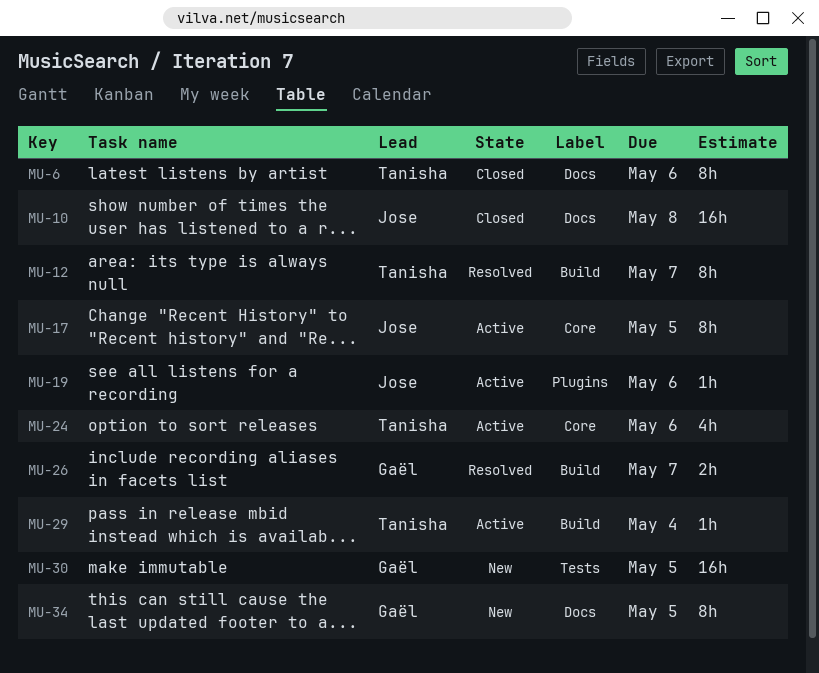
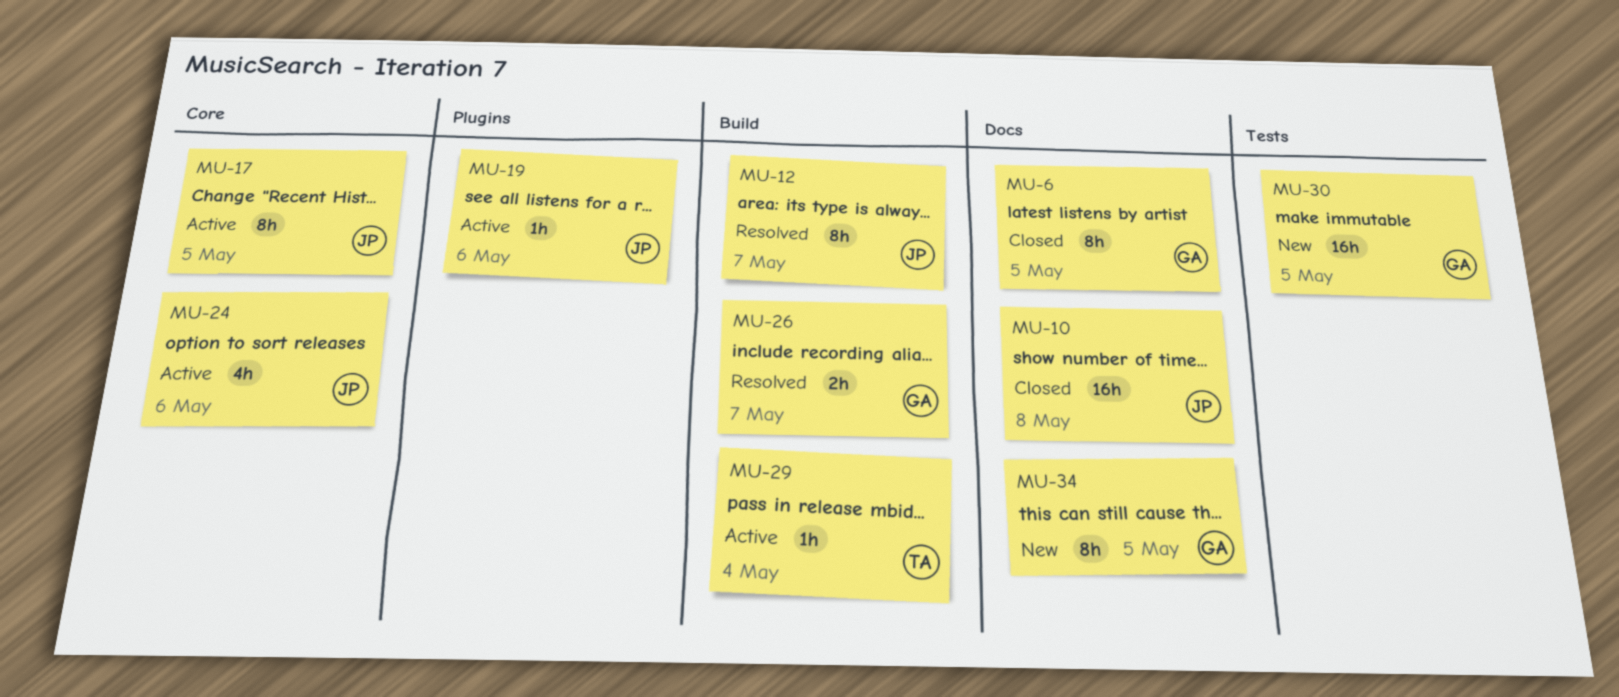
MU-6, owner: Tanisha -> Gaël
MU-6, due: May 6 -> May 5
MU-12, owner: Tanisha -> Jose
MU-24, owner: Tanisha -> Jose

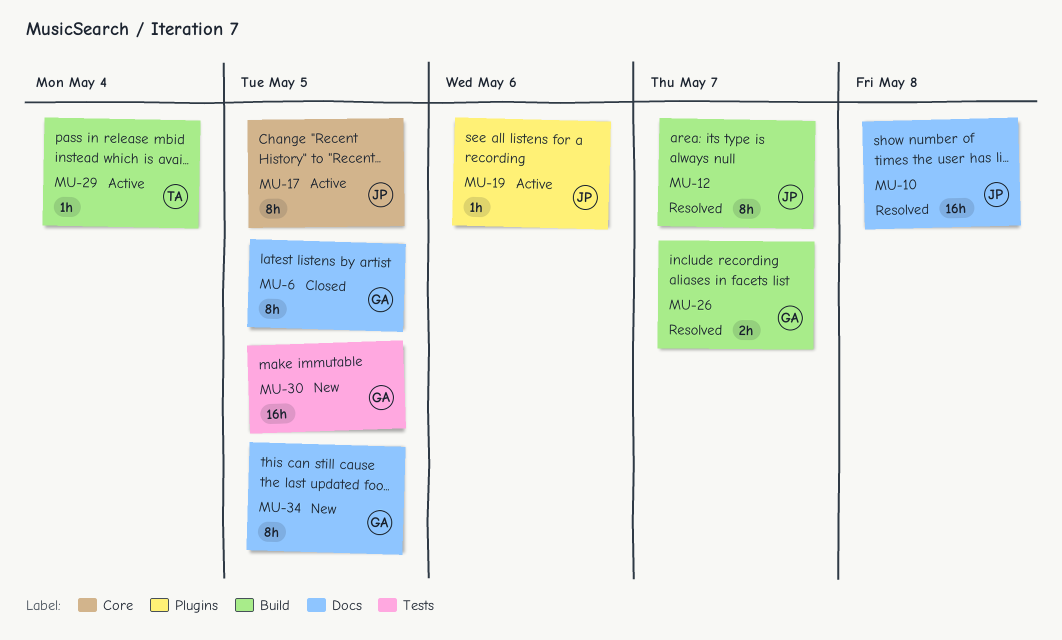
MU-10, status: Closed -> Resolved
MU-24: present -> none

